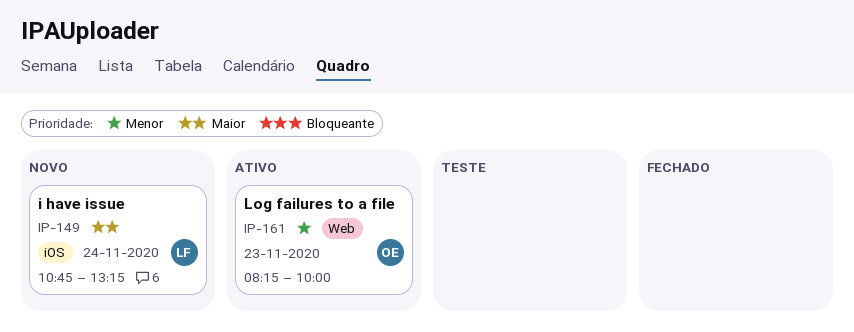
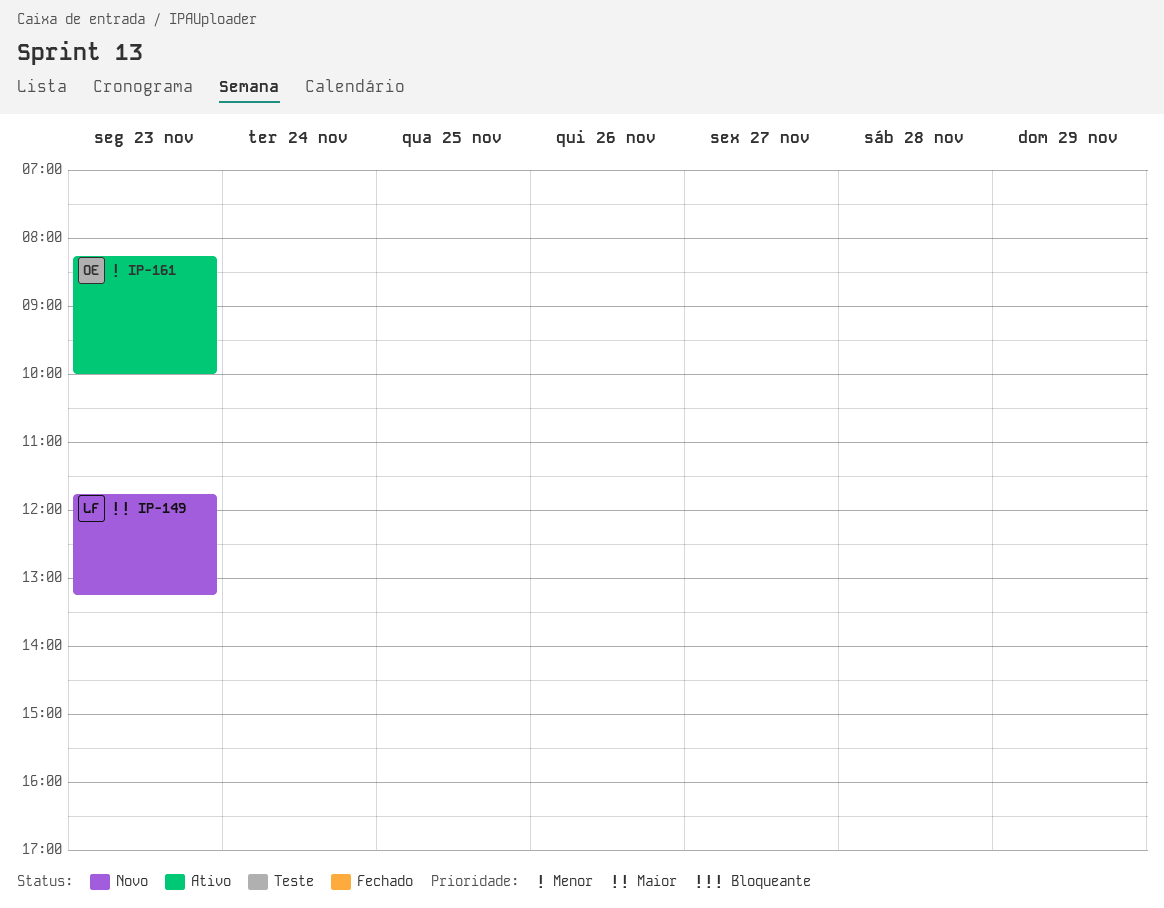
IP-149, day: Nov 24 -> Nov 23
IP-149, begins: 10:45 -> 11:45

